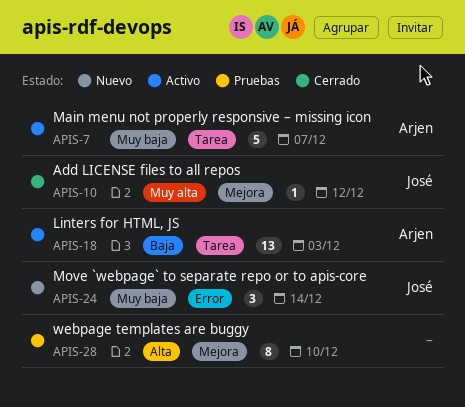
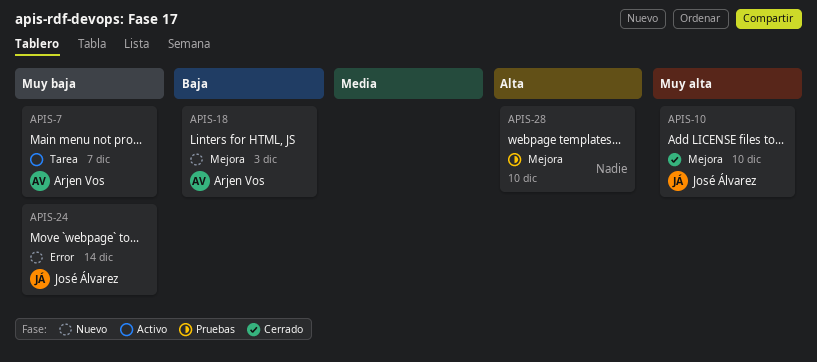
APIS-10, due: Dec 12 -> Dec 10
APIS-18, status: Activo -> Nuevo
APIS-18, label: Tarea -> Mejora

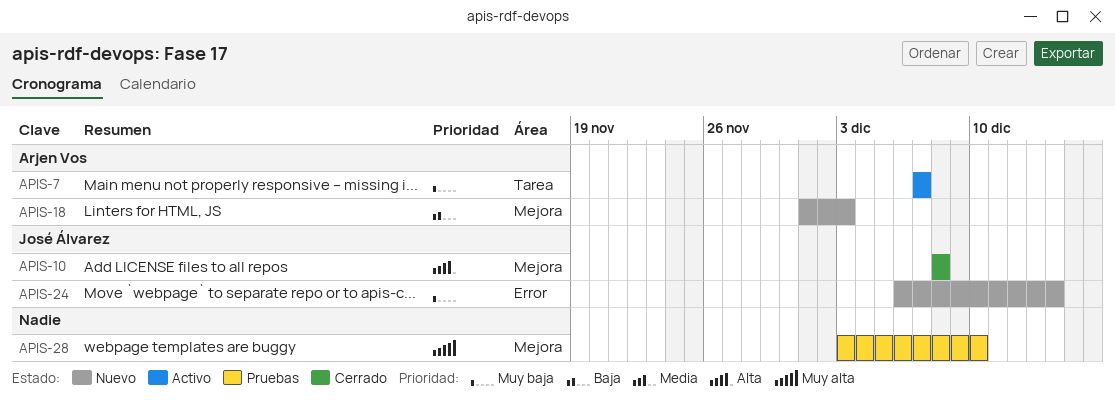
APIS-10, priority: Muy alta -> Alta
APIS-10, due: Dec 10 -> Dec 8
APIS-28, priority: Alta -> Muy alta

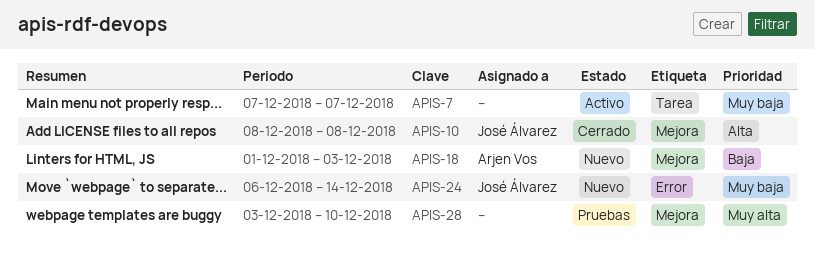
APIS-7, owner: Arjen Vos -> none

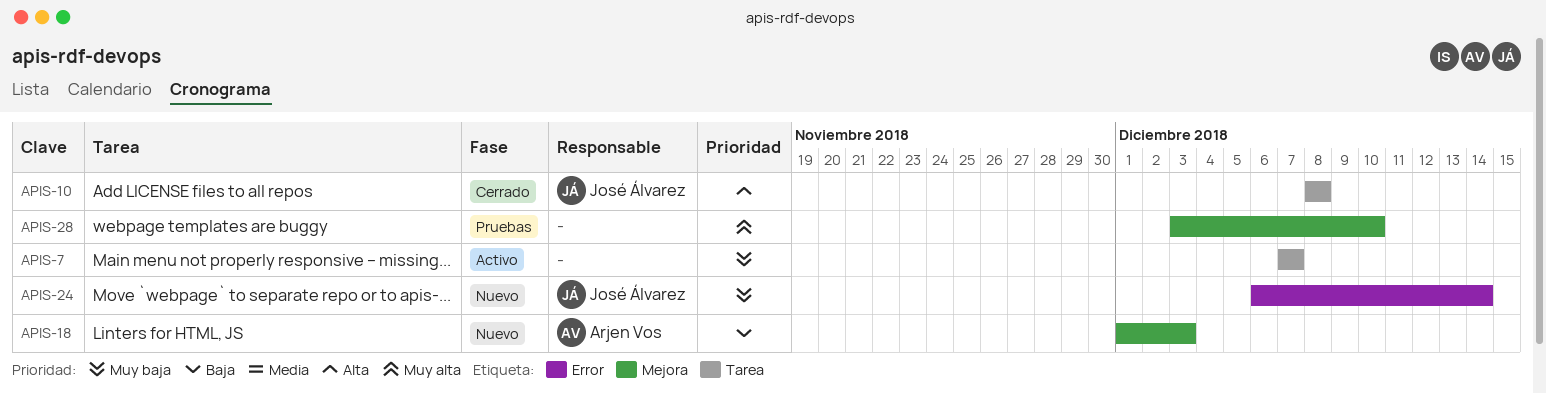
APIS-10, label: Mejora -> Tarea

